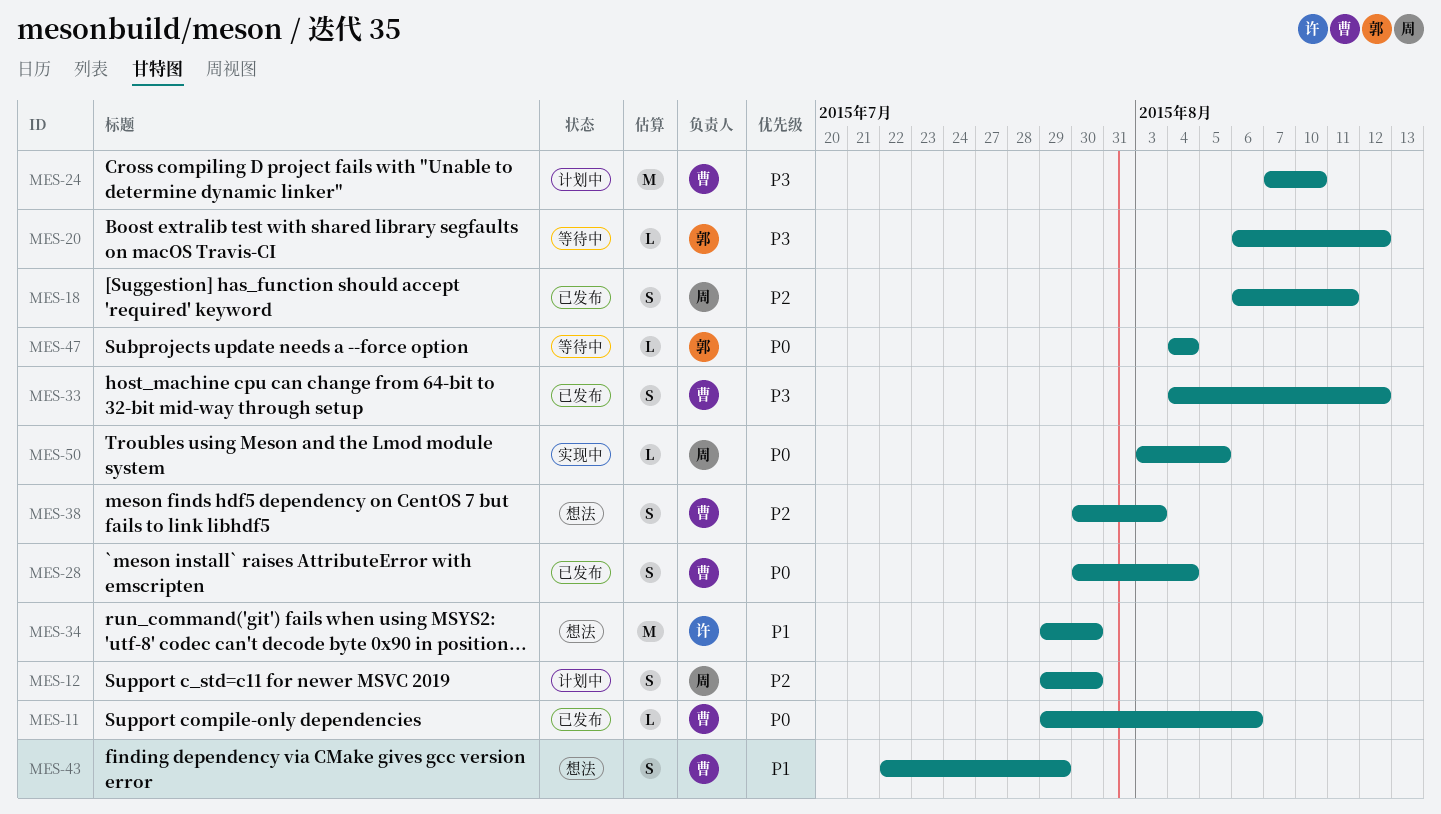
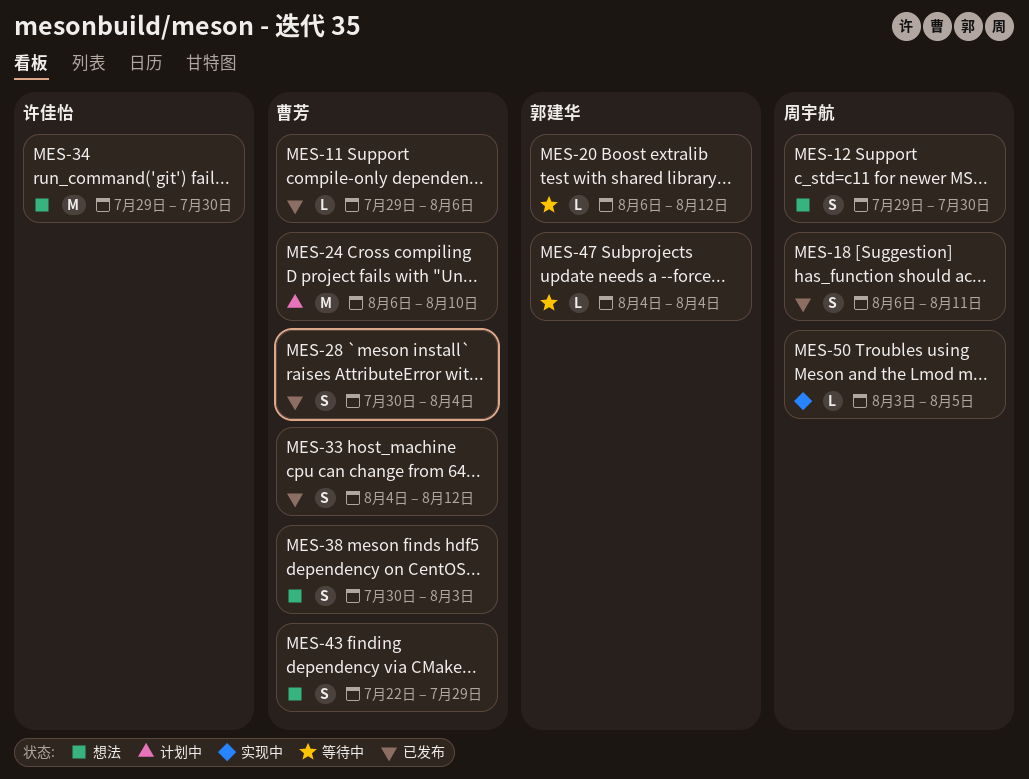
MES-12, status: 计划中 -> 想法
MES-24, start: Aug 7 -> Aug 6

